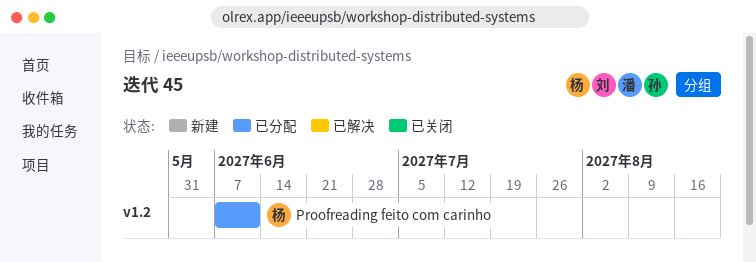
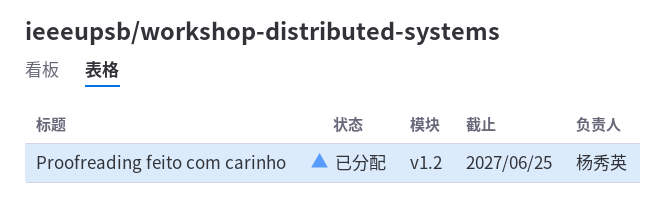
Proofreading feito com carinho, due: Jun 11 -> Jun 25

